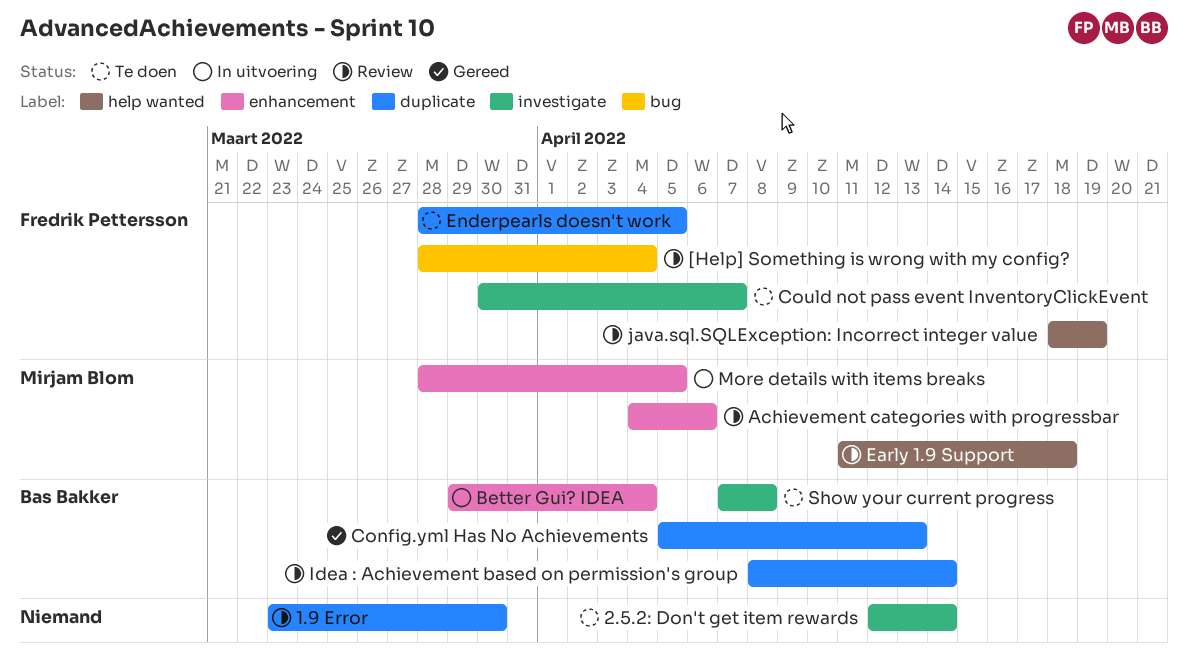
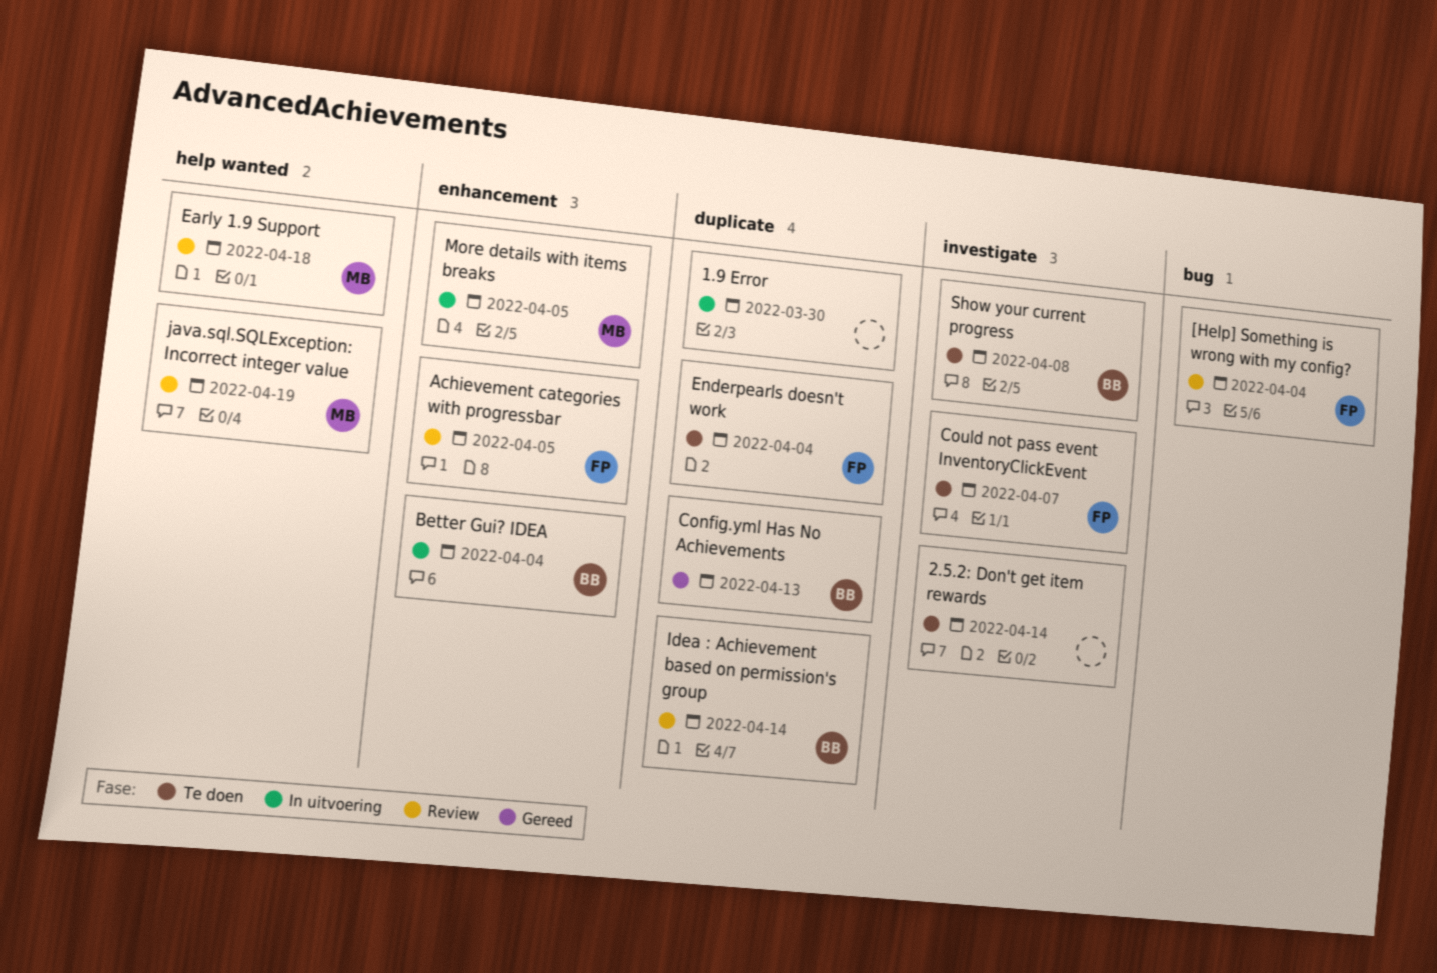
1.9 Error, status: Review -> In uitvoering
Achievement categories with progressbar, owner: Mirjam Blom -> Fredrik Pettersson
Achievement categories with progressbar, due: Apr 6 -> Apr 5
Enderpearls doesn't work, due: Apr 5 -> Apr 4
java.sql.SQLException: Incorrect integer value, owner: Fredrik Pettersson -> Mirjam Blom

